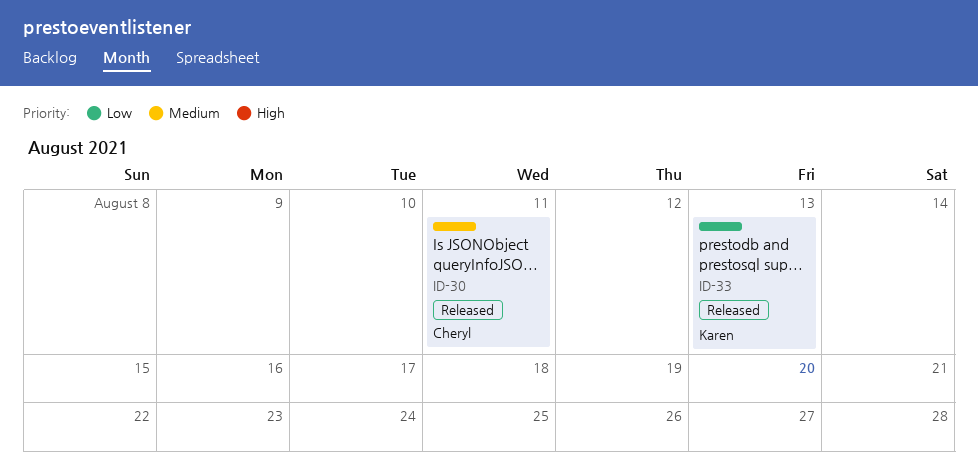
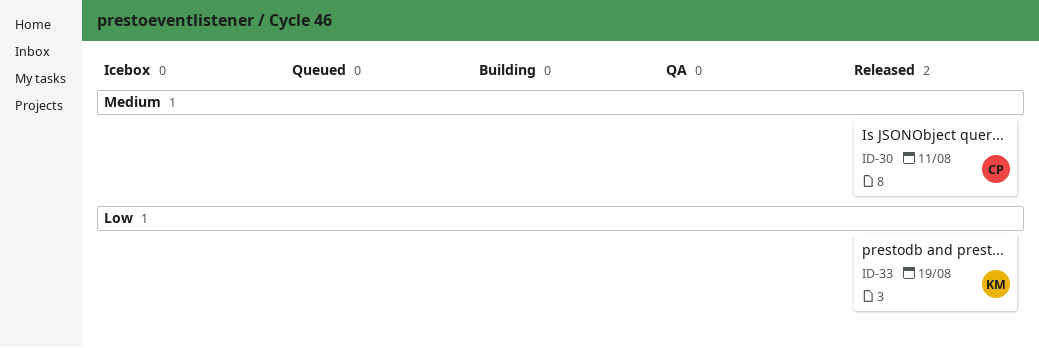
ID-33, due: Aug 13 -> Aug 19

